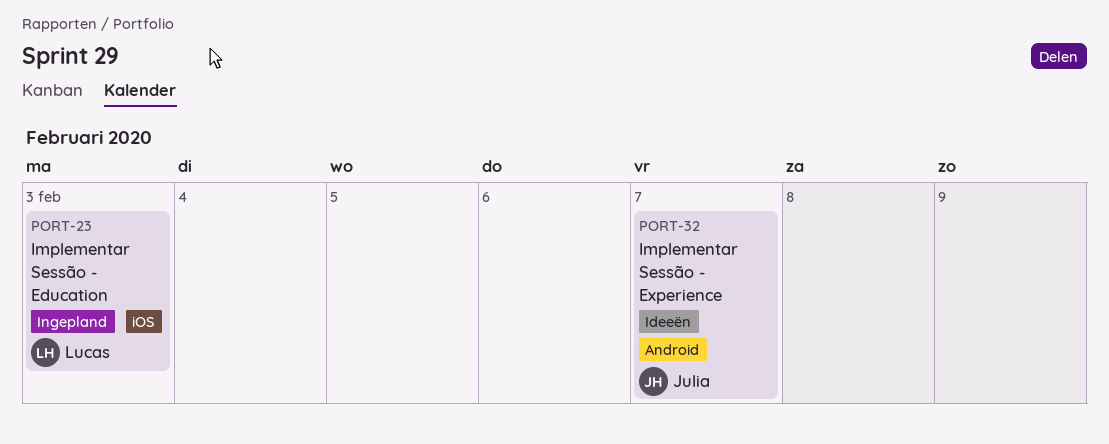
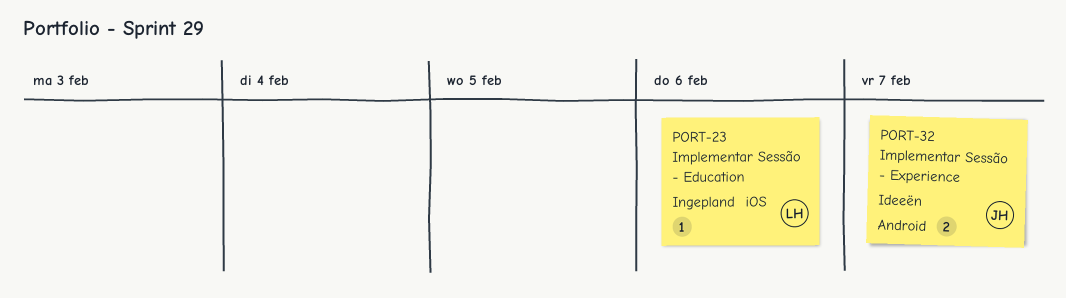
PORT-23, due: Feb 3 -> Feb 6

